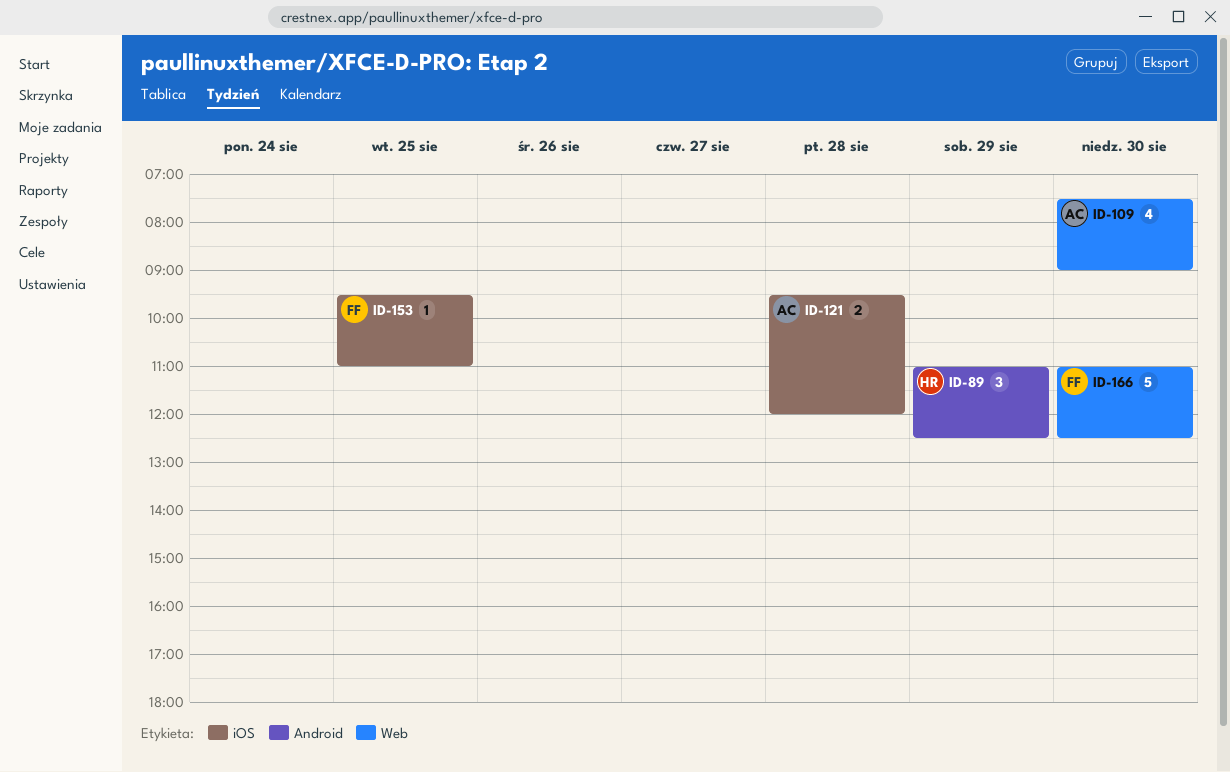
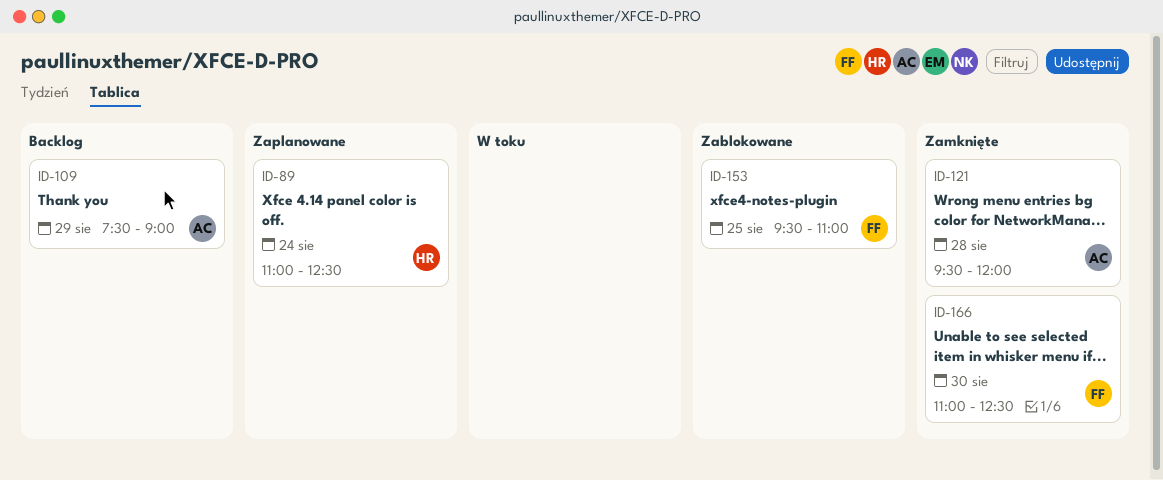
ID-89, day: Aug 29 -> Aug 24
ID-109, day: Aug 30 -> Aug 29

